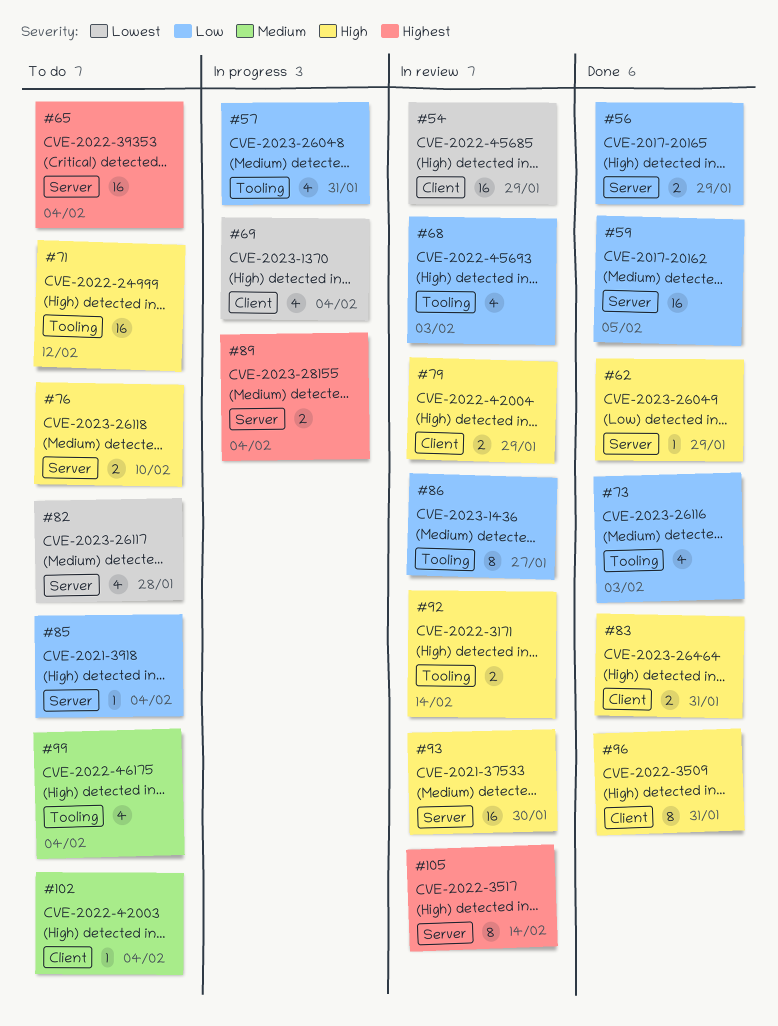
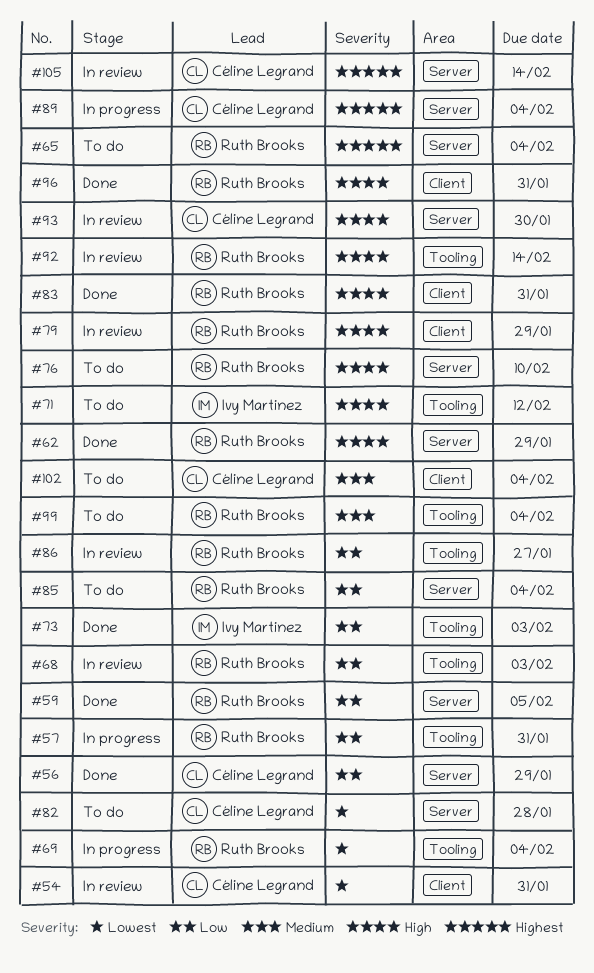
#54, due: Jan 29 -> Jan 31
#69, label: Client -> Tooling

